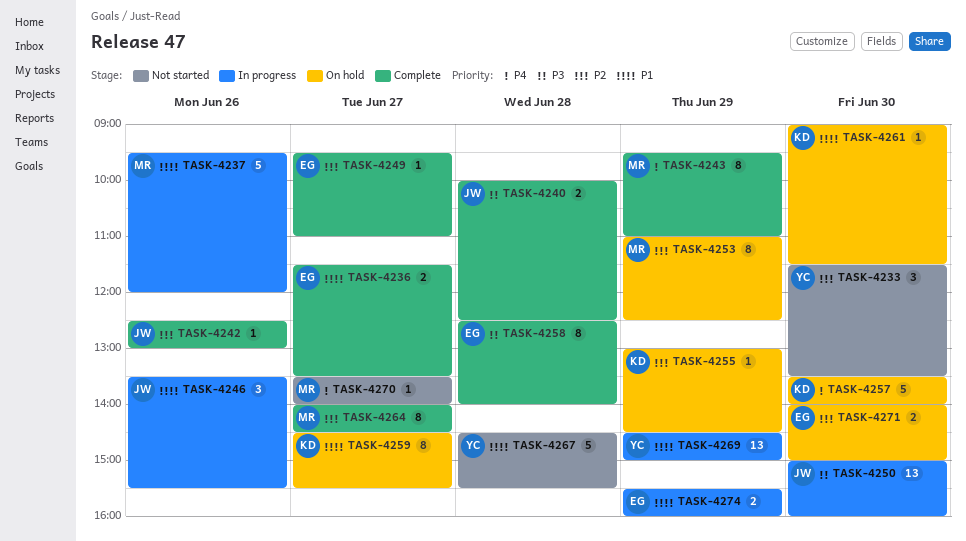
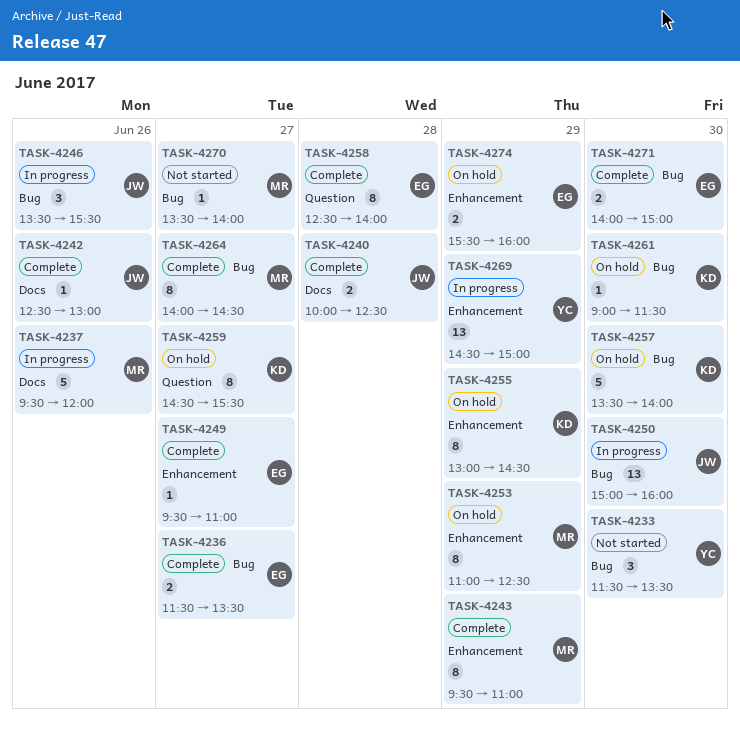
TASK-4255, estimate: 1 -> 8
TASK-4267: present -> none
TASK-4271, status: On hold -> Complete
TASK-4274, status: In progress -> On hold

